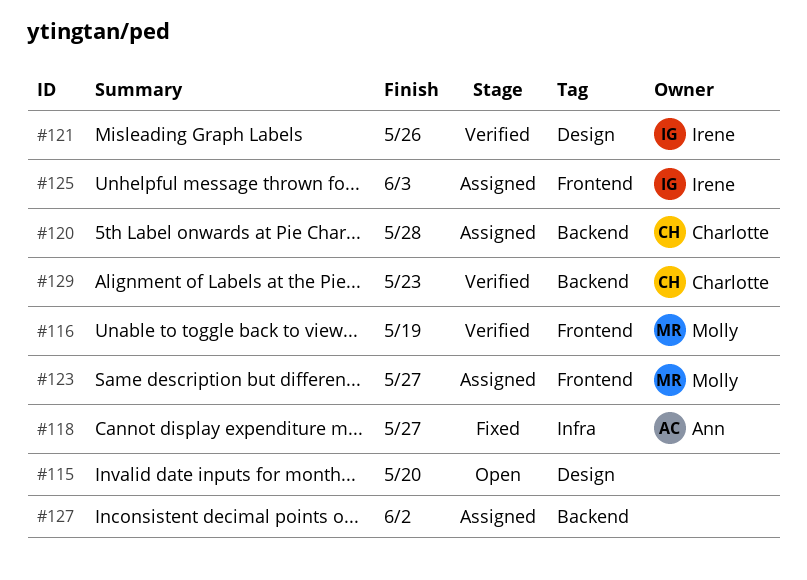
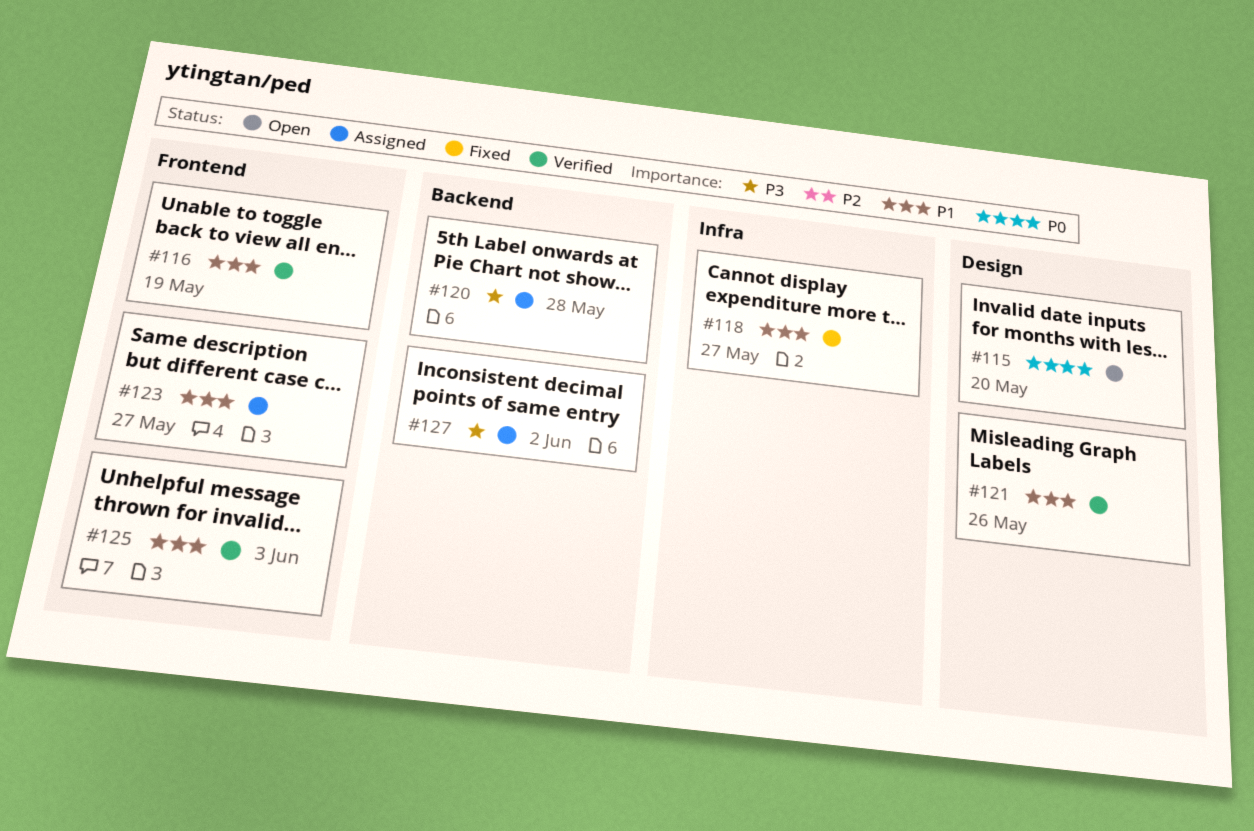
#125, status: Assigned -> Verified
#129: present -> none

